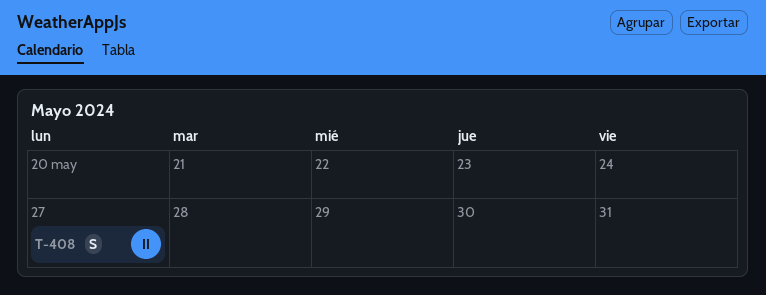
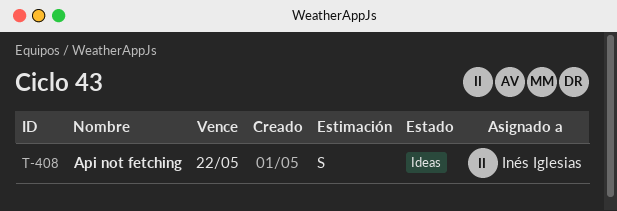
T-408, due: May 27 -> May 22

